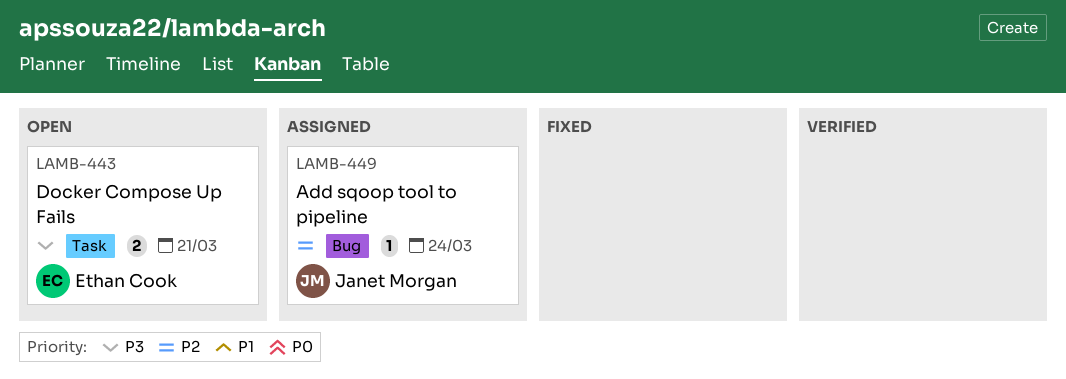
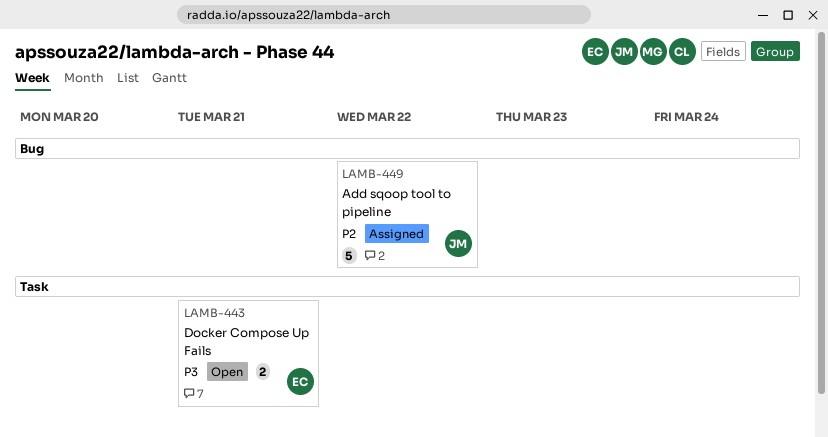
LAMB-449, estimate: 1 -> 5
LAMB-449, due: Mar 24 -> Mar 22

